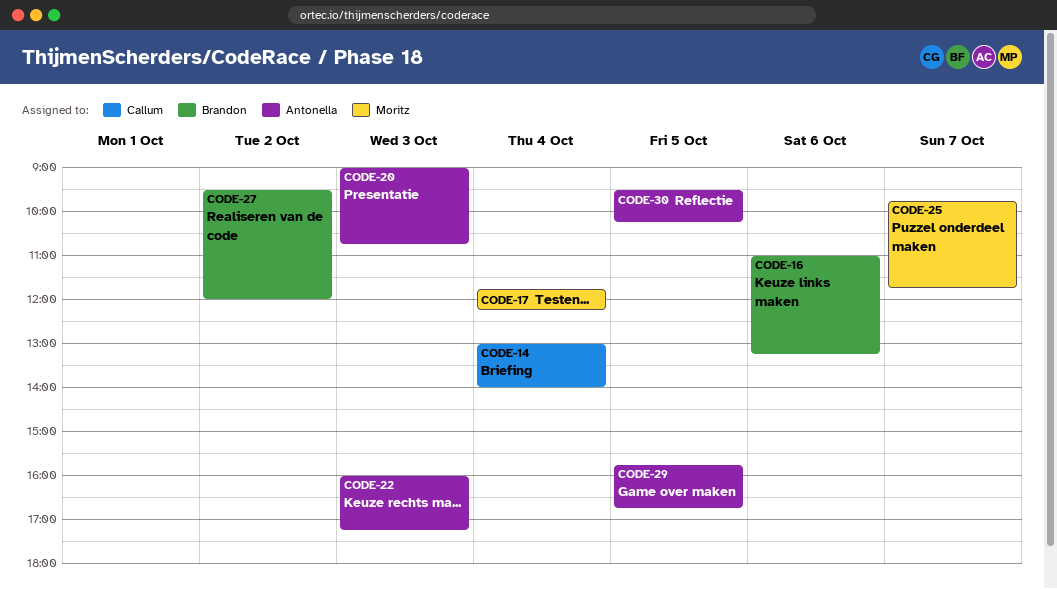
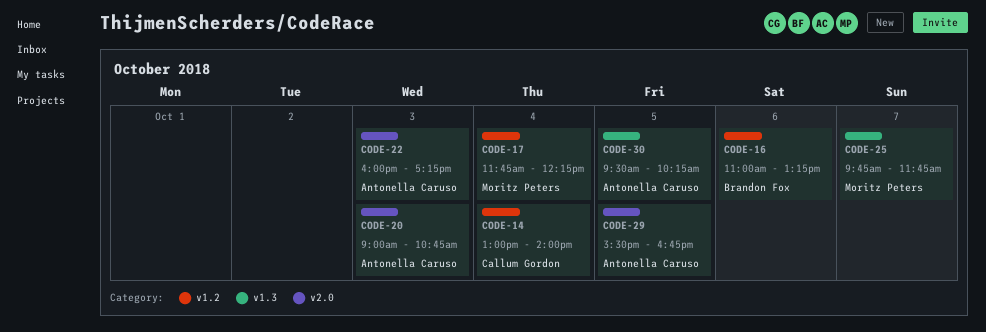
CODE-27: present -> none
CODE-29, begins: 15:45 -> 15:30

